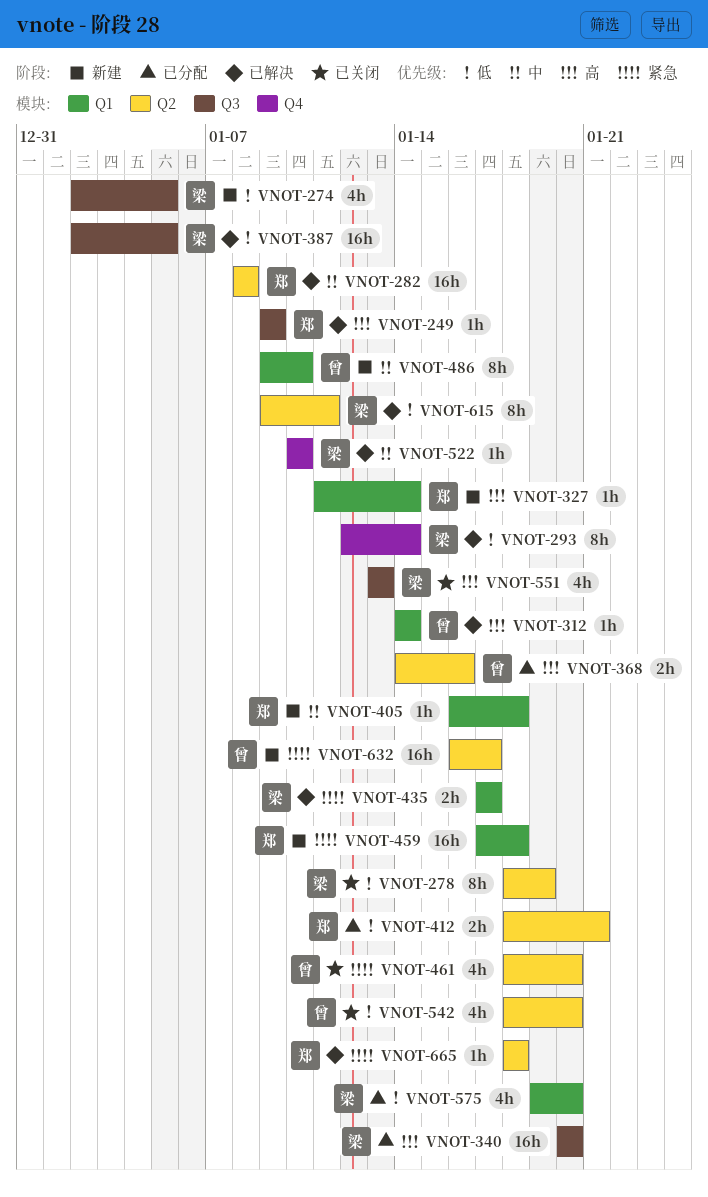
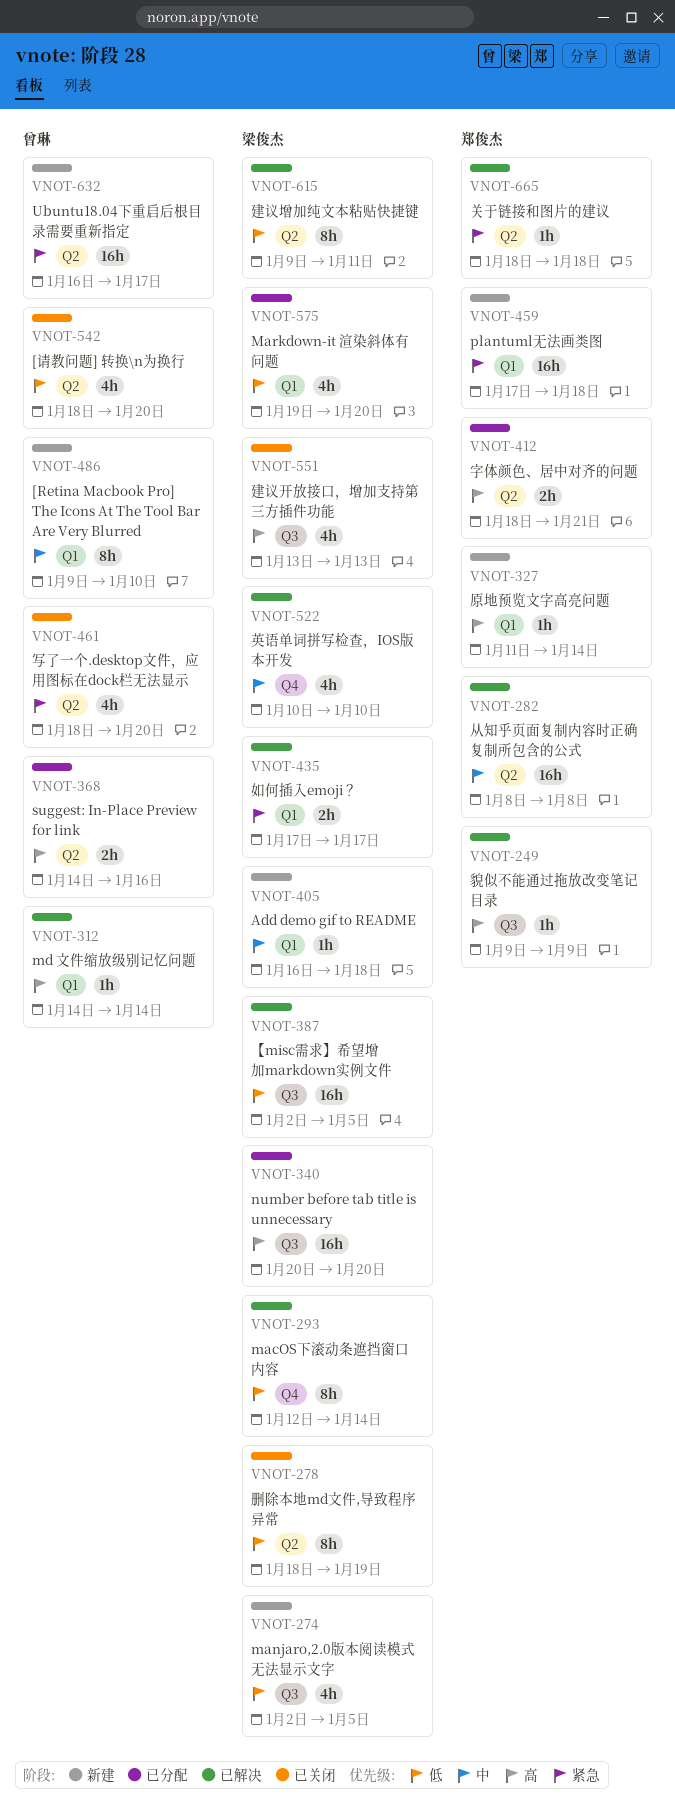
VNOT-405, owner: 郑俊杰 -> 梁俊杰
VNOT-412, priority: 低 -> 高
VNOT-522, estimate: 1h -> 4h

